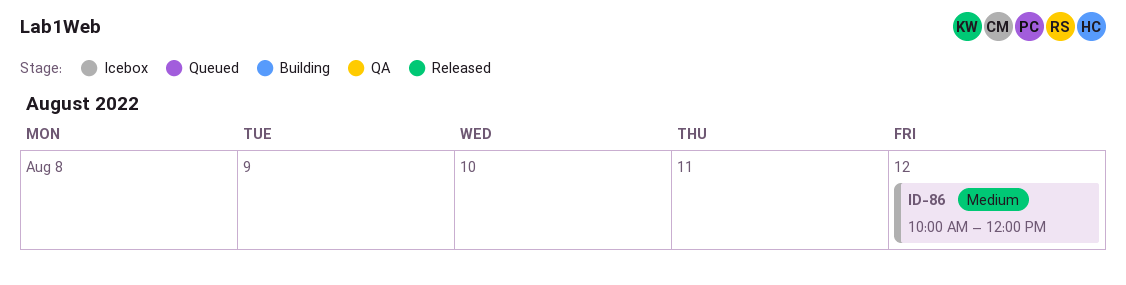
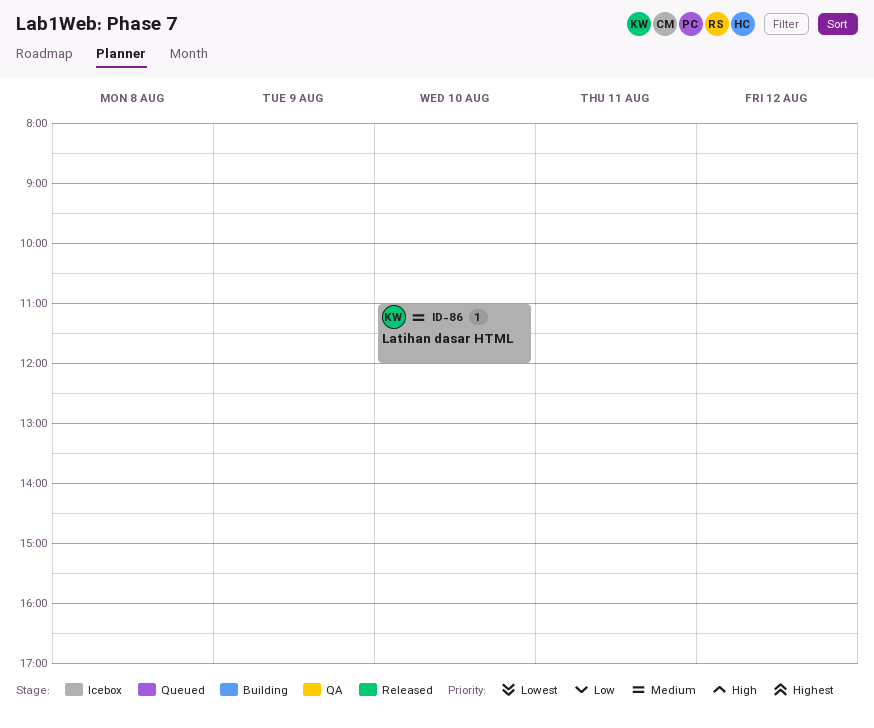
ID-86, day: Aug 12 -> Aug 10
ID-86, begins: 10:00 -> 11:00

